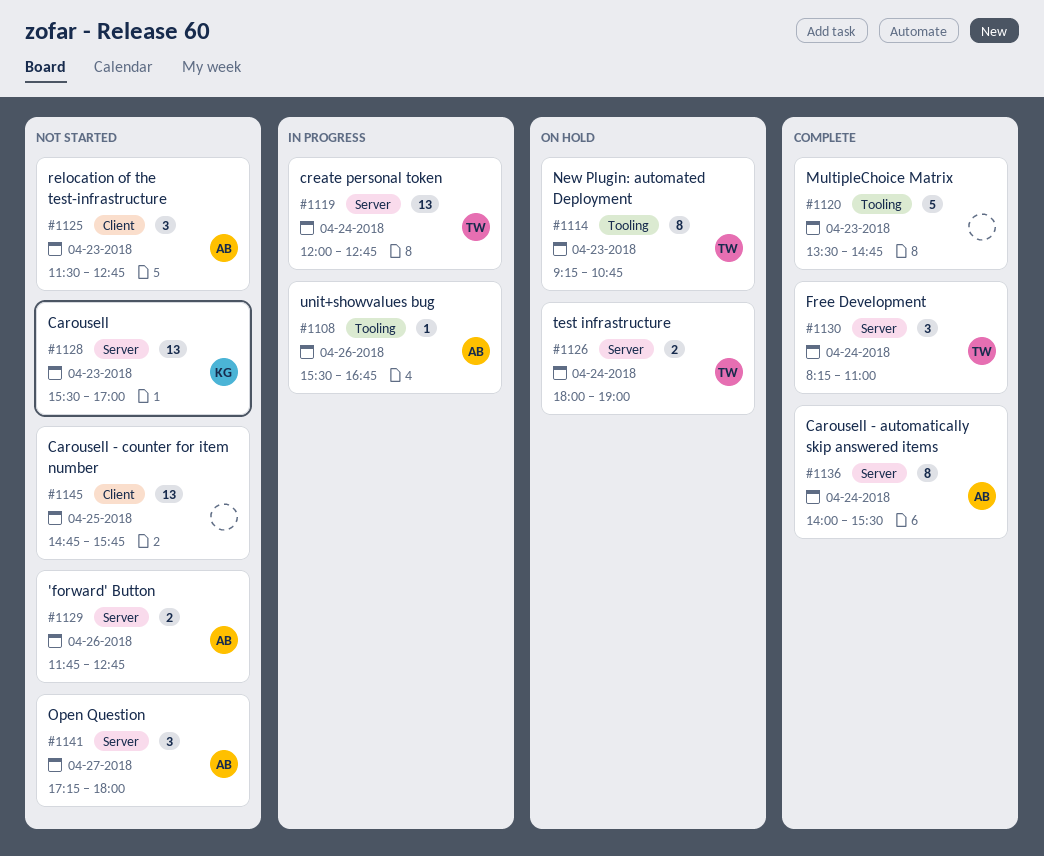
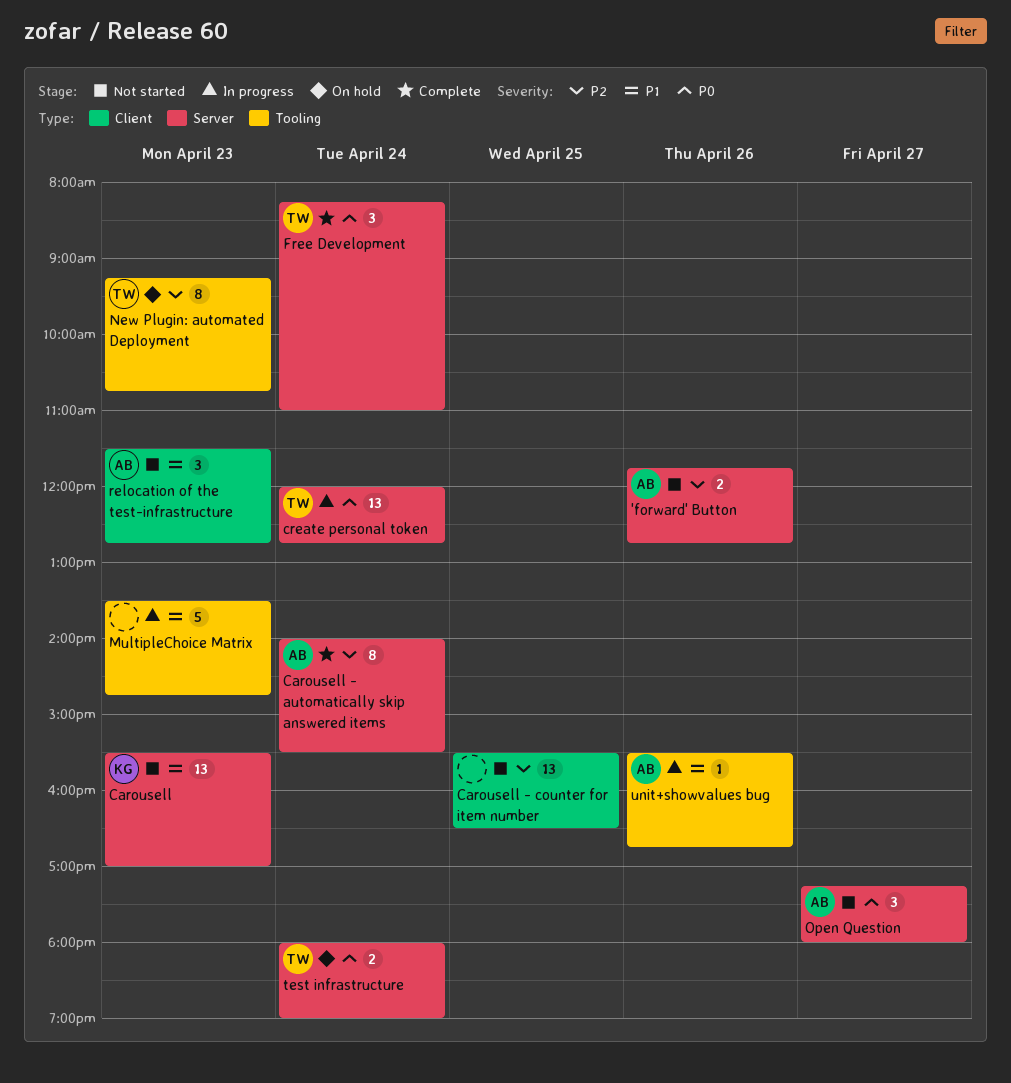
Carousell - counter for item number, begins: 14:45 -> 15:30
Carousell - counter for item number, ends: 15:45 -> 16:30
MultipleChoice Matrix, status: Complete -> In progress

